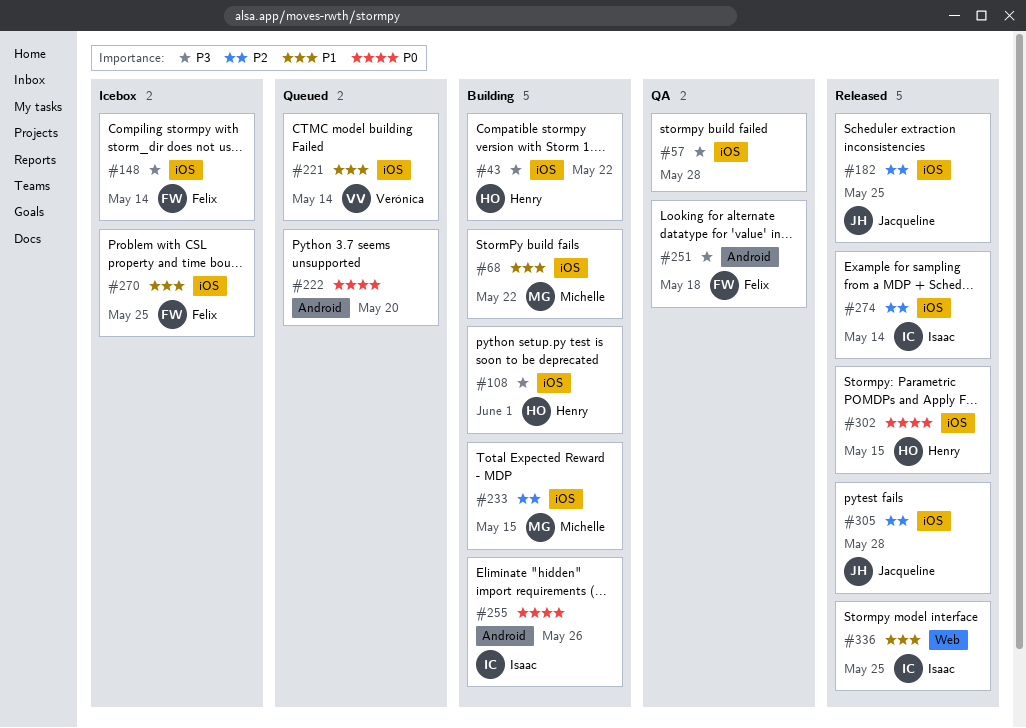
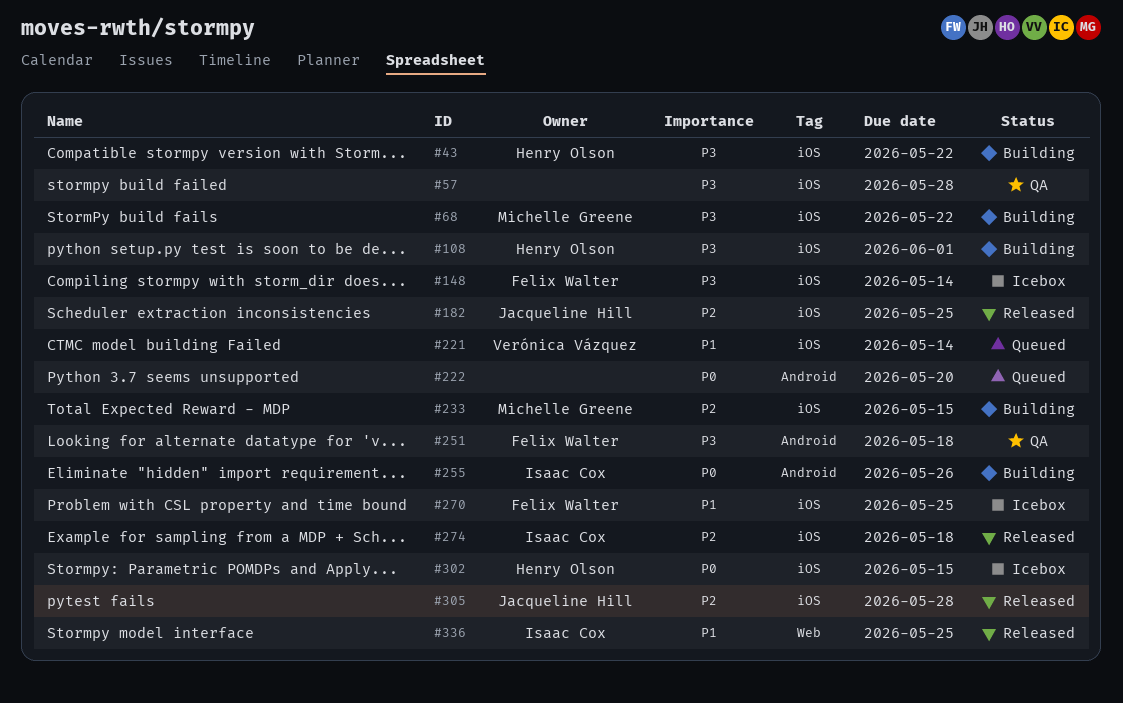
#68, priority: P1 -> P3
#274, due: May 14 -> May 18
#302, status: Released -> Icebox

